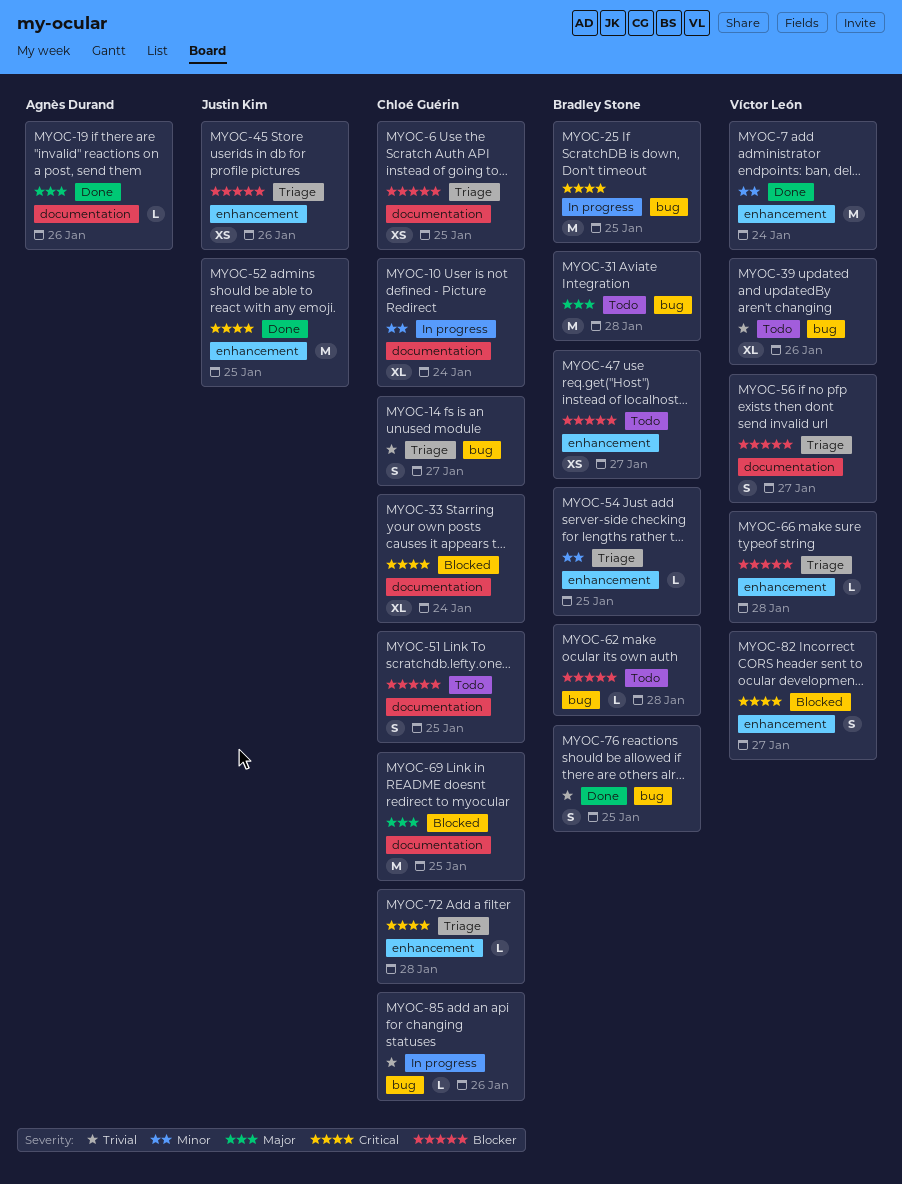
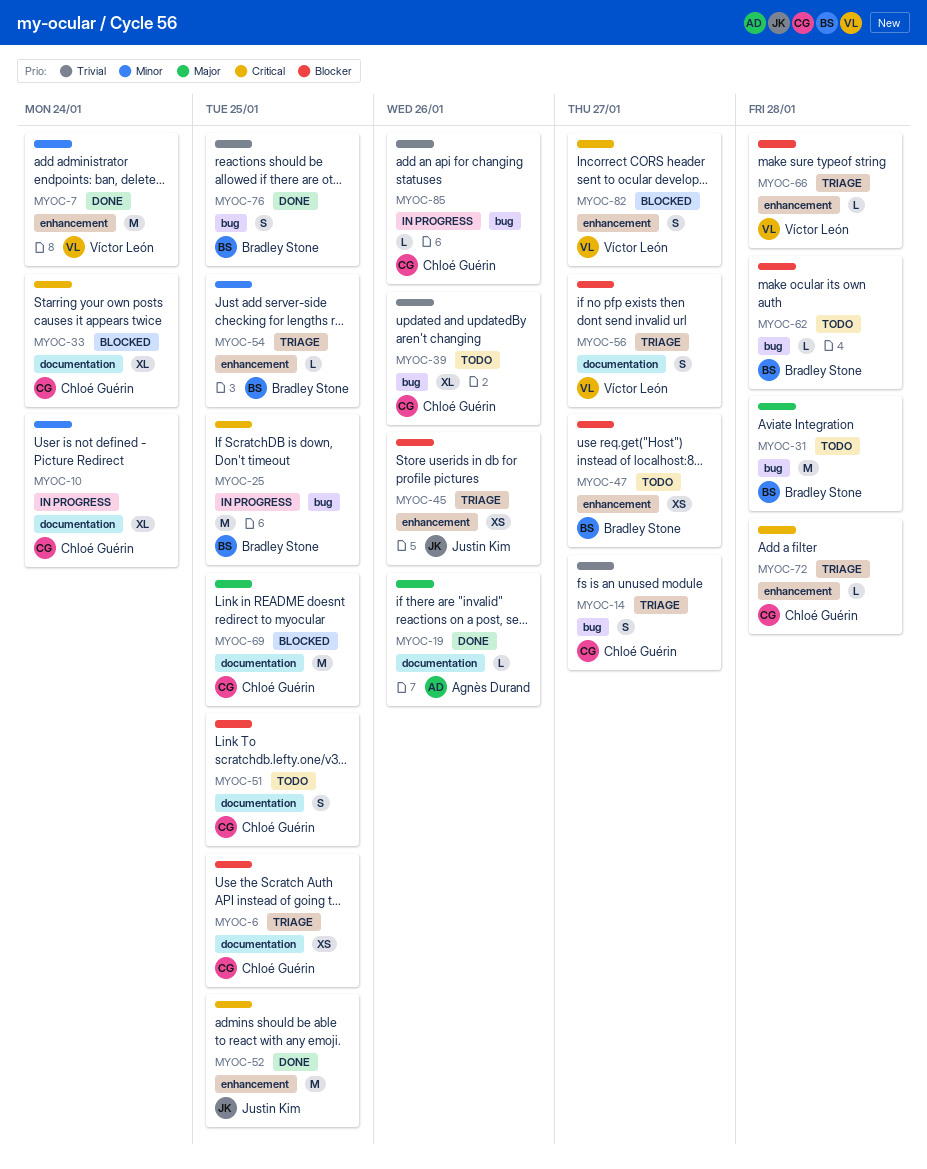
MYOC-39, owner: Víctor León -> Chloé Guérin

